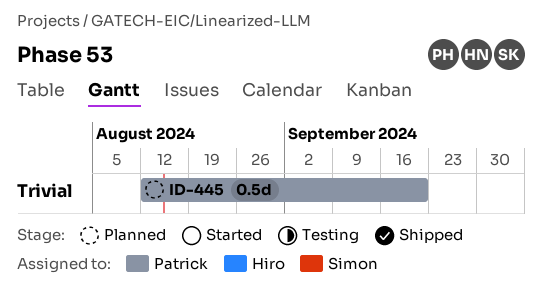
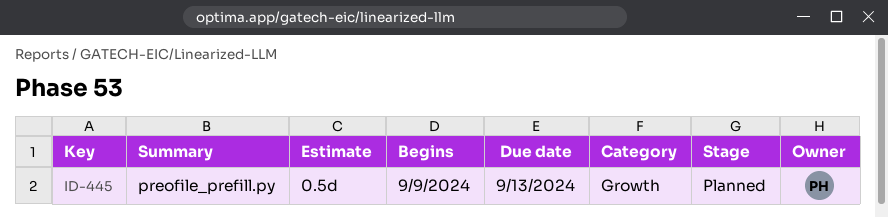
ID-445, start: Aug 12 -> Sep 9
ID-445, due: Sep 20 -> Sep 13

